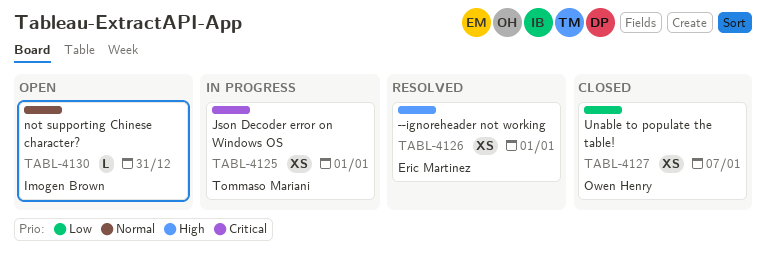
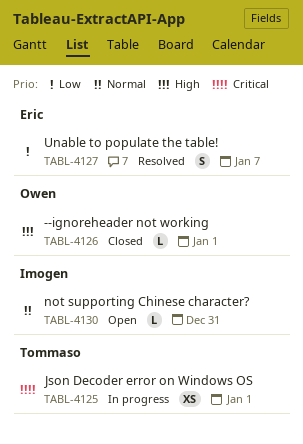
TABL-4126, status: Resolved -> Closed
TABL-4126, owner: Eric Martinez -> Owen Henry
TABL-4126, estimate: XS -> L
TABL-4127, status: Closed -> Resolved
TABL-4127, owner: Owen Henry -> Eric Martinez
TABL-4127, estimate: XS -> S

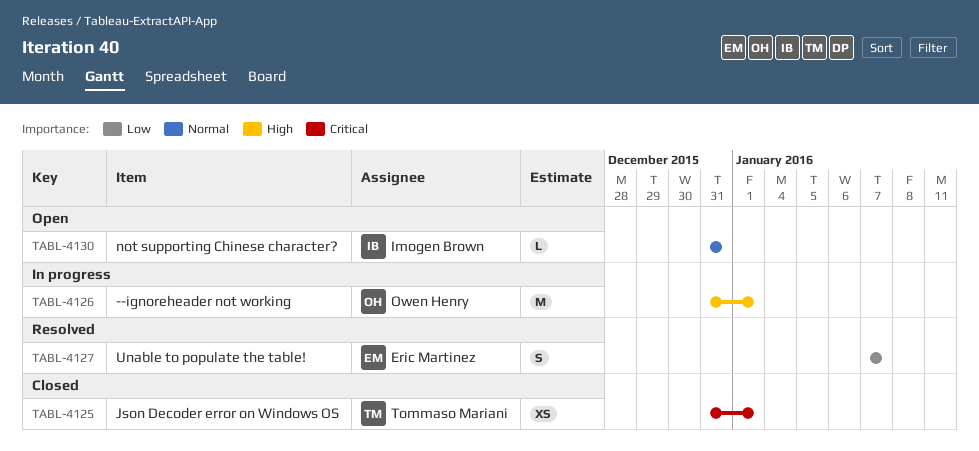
TABL-4125, status: In progress -> Closed
TABL-4126, status: Closed -> In progress
TABL-4126, estimate: L -> M

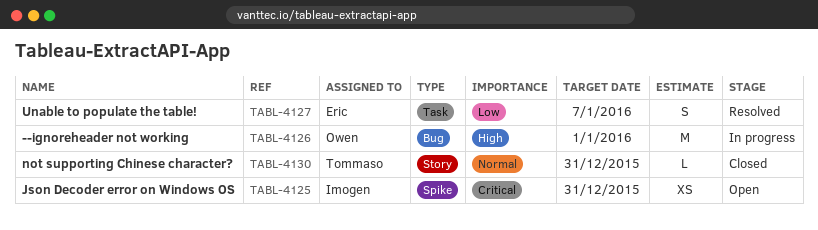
TABL-4125, status: Closed -> Open
TABL-4125, owner: Tommaso Mariani -> Imogen Brown
TABL-4125, due: Jan 1 -> Dec 31
TABL-4130, status: Open -> Closed
TABL-4130, owner: Imogen Brown -> Tommaso Mariani

